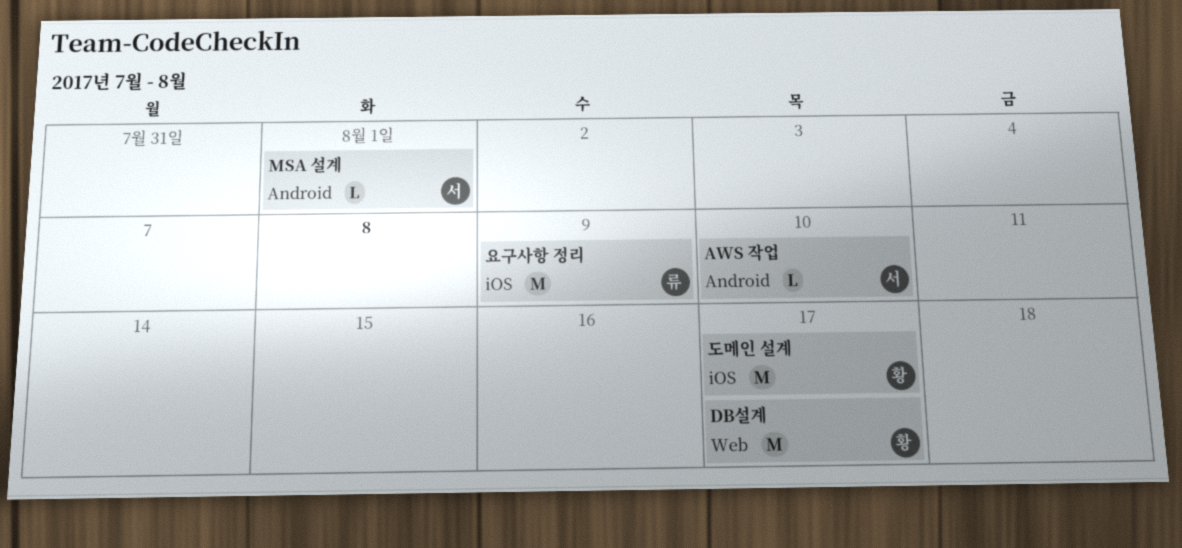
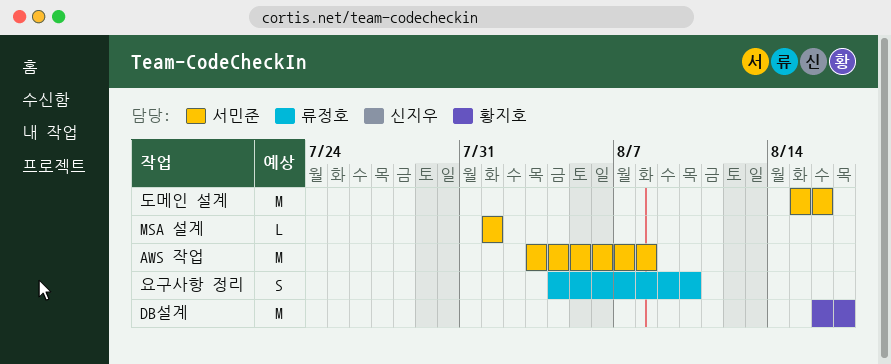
AWS 작업, estimate: L -> M
AWS 작업, due: Aug 10 -> Aug 8
도메인 설계, owner: 황지호 -> 서민준
도메인 설계, due: Aug 17 -> Aug 16
요구사항 정리, estimate: M -> S
요구사항 정리, due: Aug 9 -> Aug 10

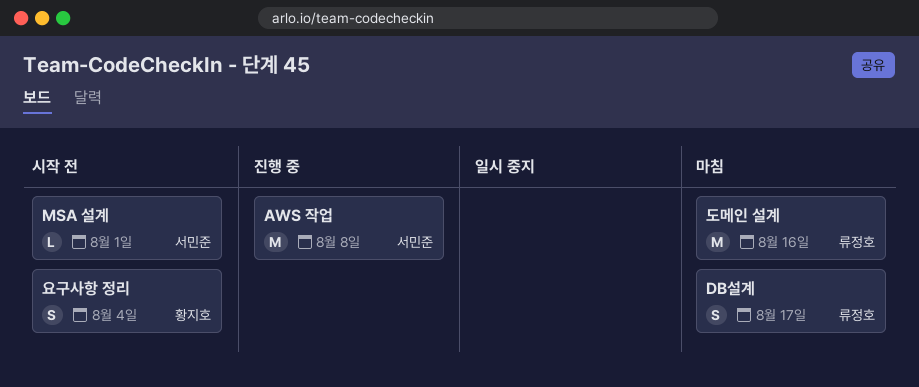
DB설계, owner: 황지호 -> 류정호
DB설계, estimate: M -> S
도메인 설계, owner: 서민준 -> 류정호
요구사항 정리, owner: 류정호 -> 황지호
요구사항 정리, due: Aug 10 -> Aug 4

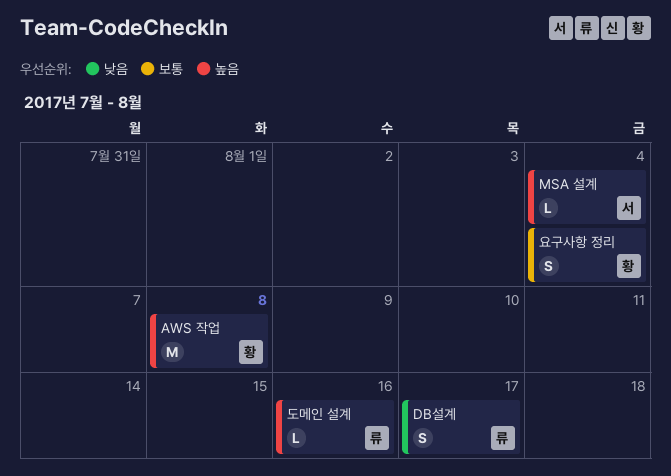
AWS 작업, owner: 서민준 -> 황지호
MSA 설계, due: Aug 1 -> Aug 4
도메인 설계, estimate: M -> L

